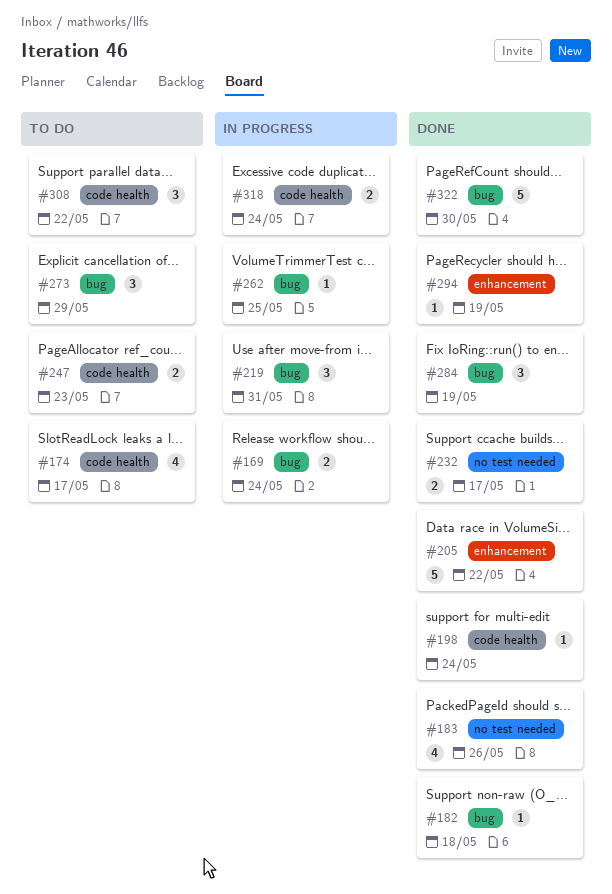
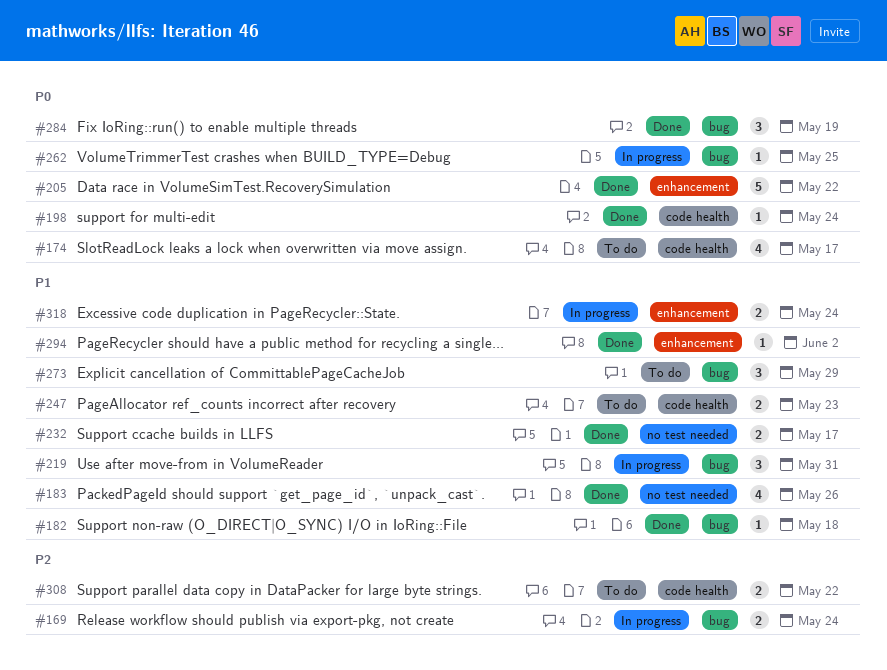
#294, due: May 19 -> Jun 2
#308, estimate: 3 -> 2
#318, label: code health -> enhancement
#322: present -> none

